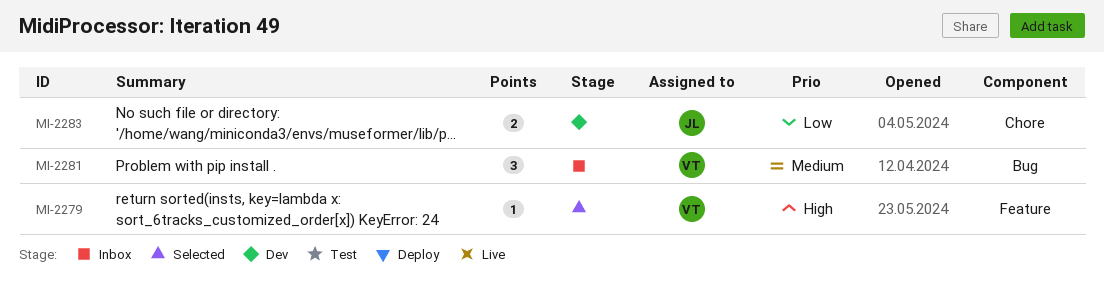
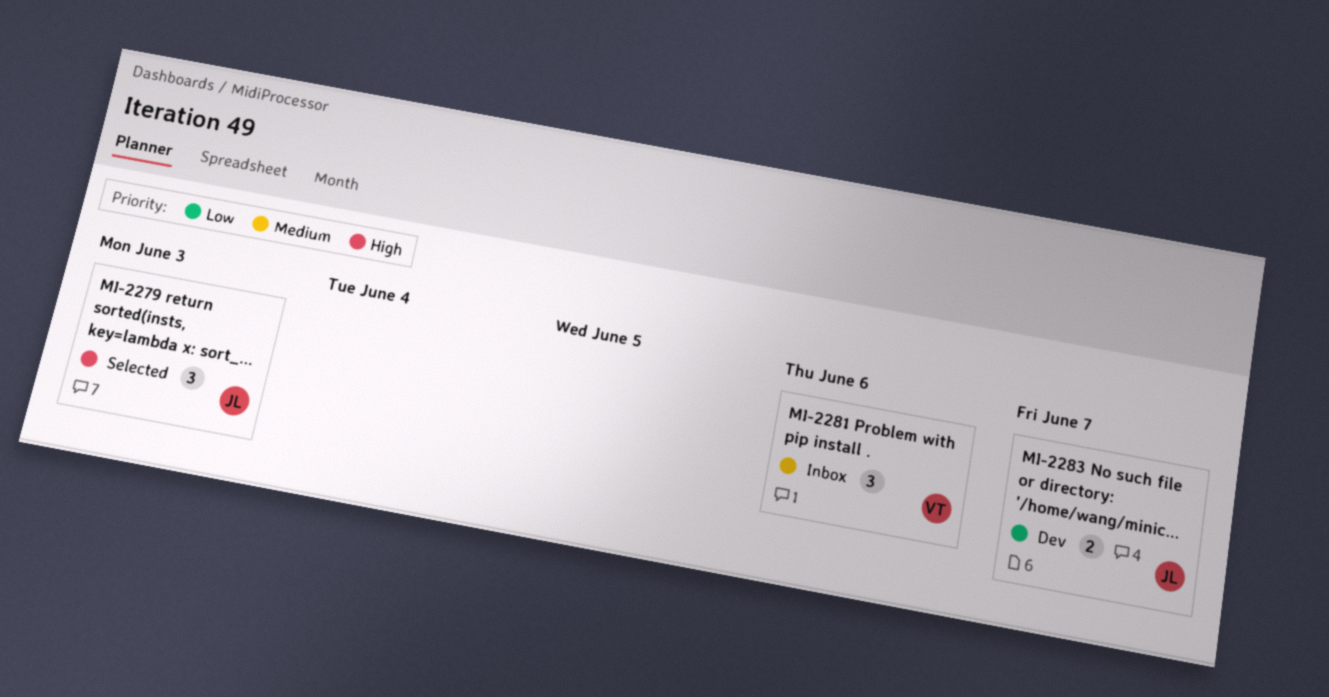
MI-2279, owner: VT -> JL
MI-2279, estimate: 1 -> 3

